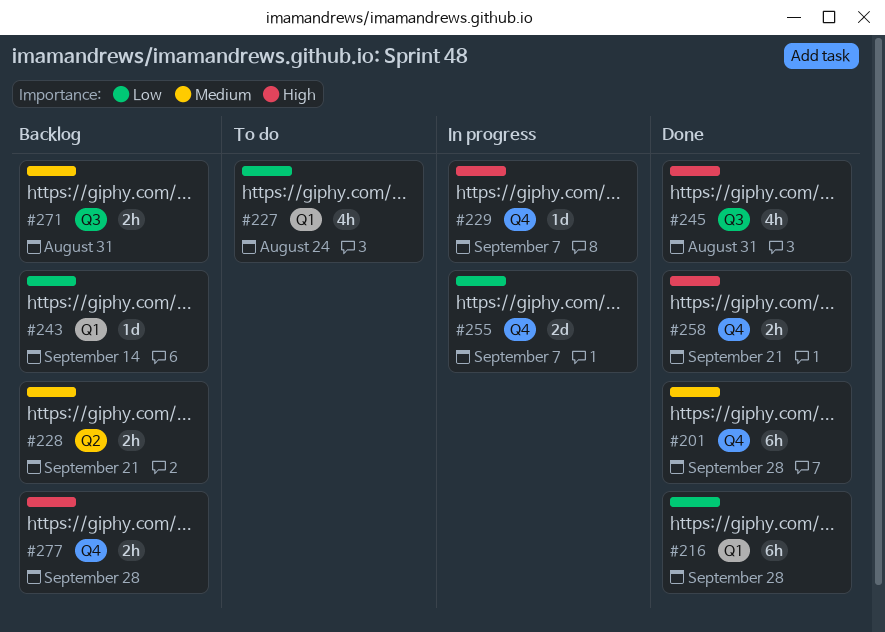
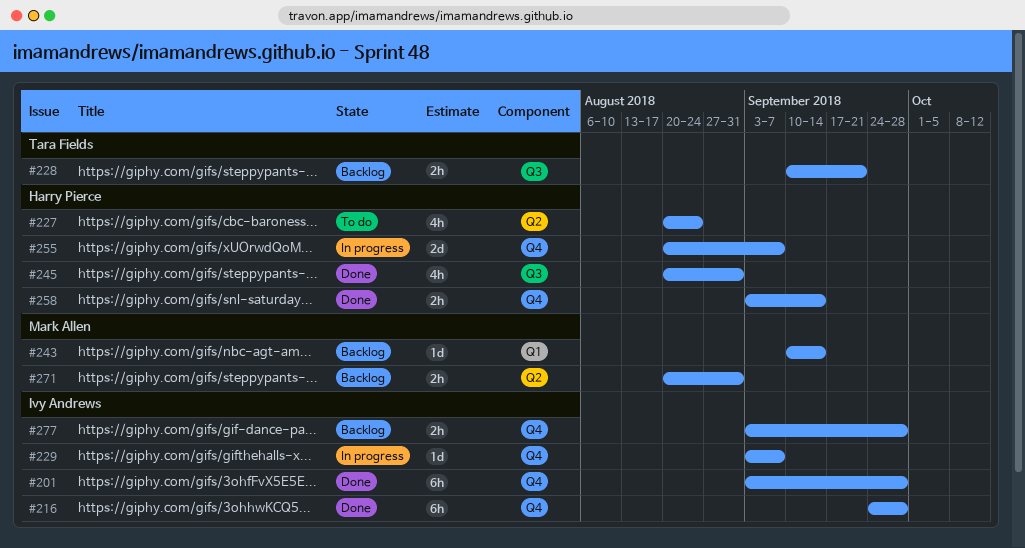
#216, label: Q1 -> Q4
#227, label: Q1 -> Q2
#228, label: Q2 -> Q3
#258, due: Sep 21 -> Sep 14
#271, label: Q3 -> Q2

